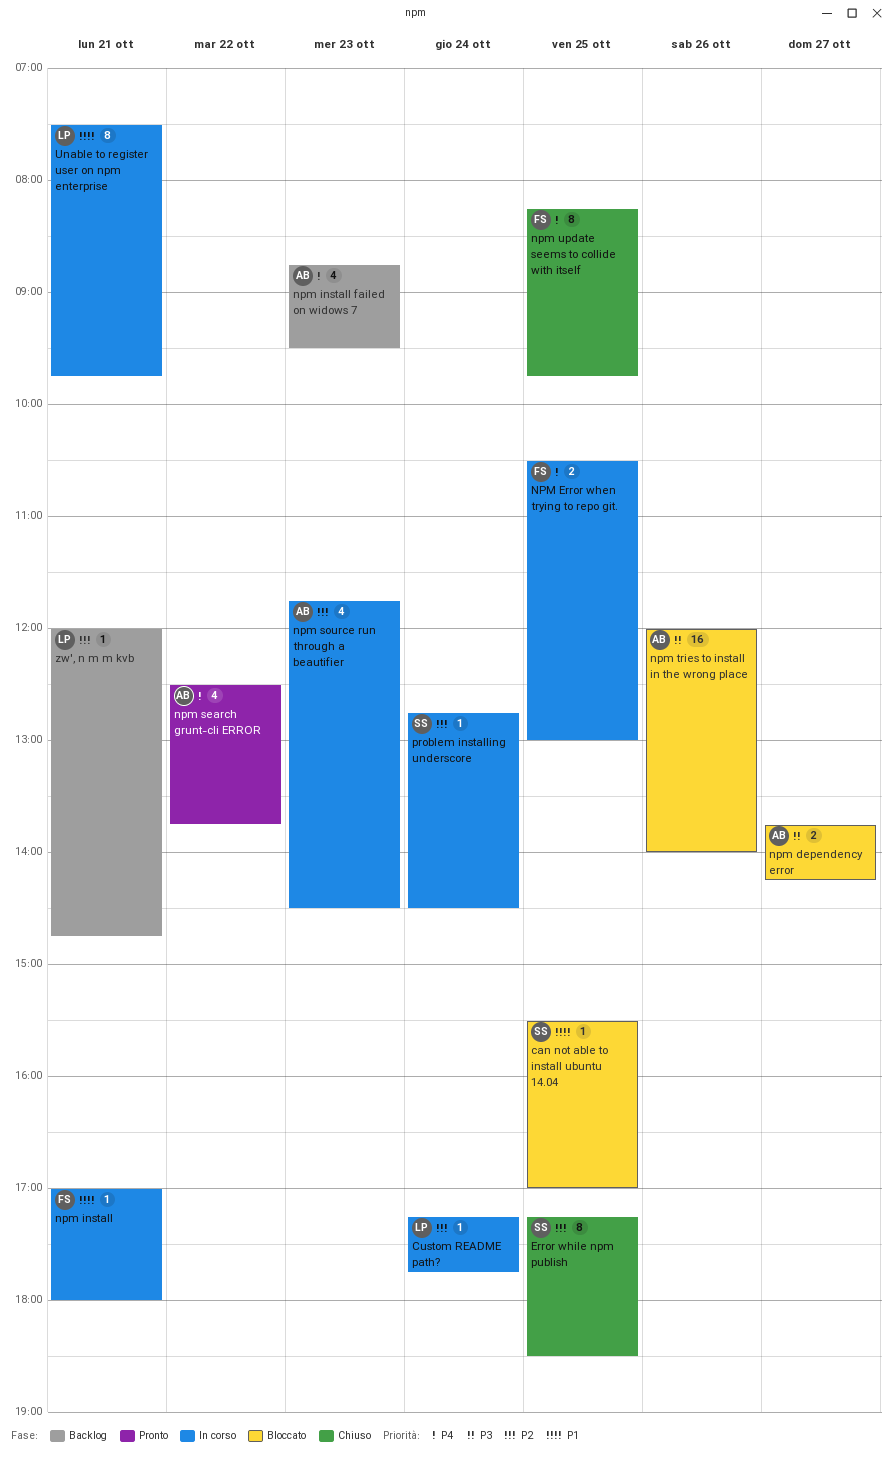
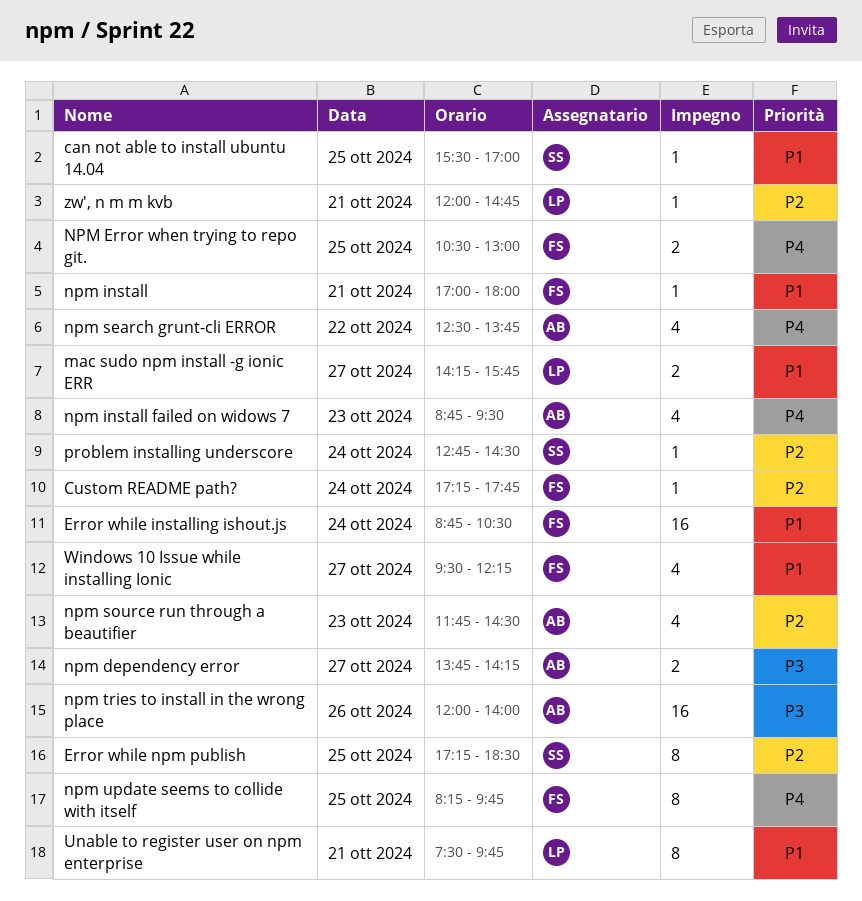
Custom README path?, owner: LP -> FS
Error while installing ishout.js: none -> present
mac sudo npm install -g ionic ERR: none -> present
Windows 10 Issue while installing Ionic: none -> present

